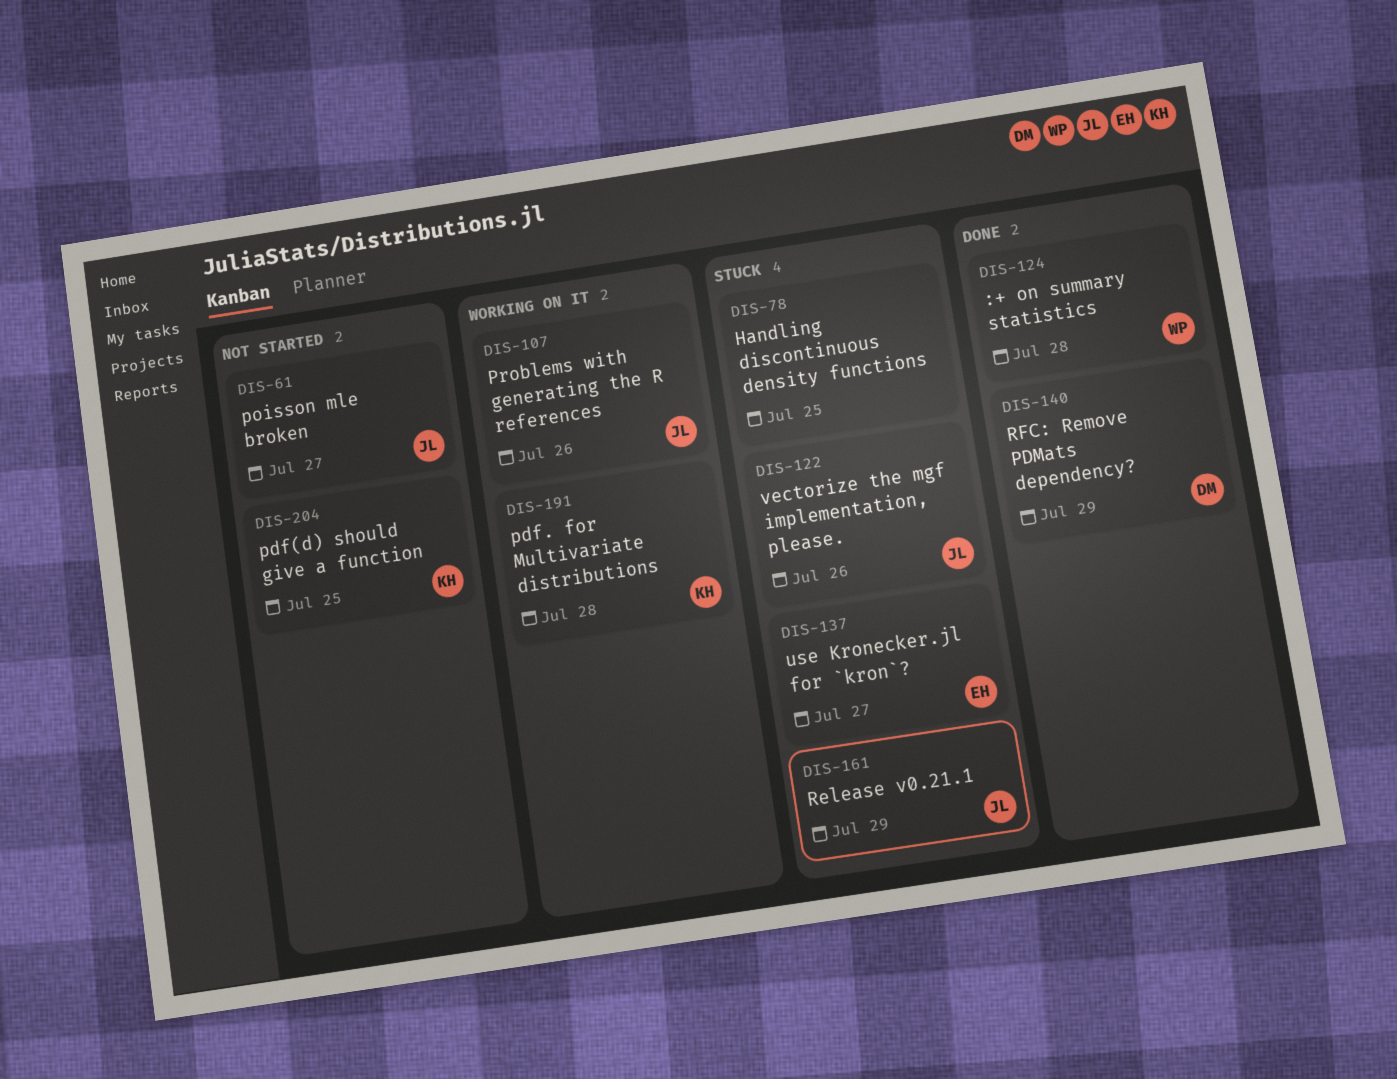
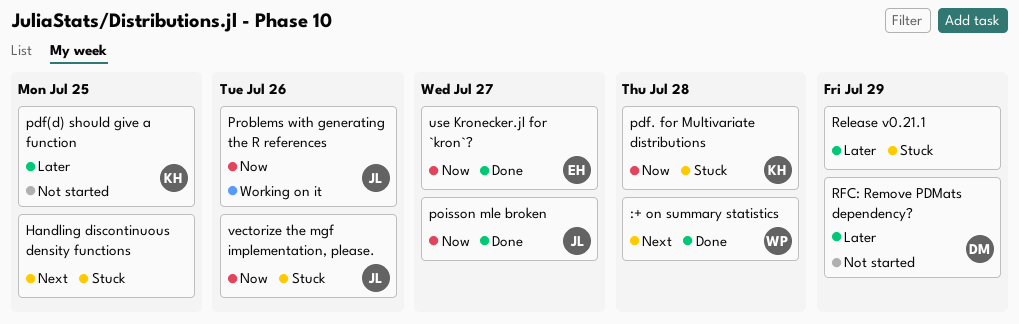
pdf. for Multivariate distributions, status: Working on it -> Stuck
poisson mle broken, status: Not started -> Done
Release v0.21.1, owner: JL -> none
RFC: Remove PDMats dependency?, status: Done -> Not started
use Kronecker.jl for `kron`?, status: Stuck -> Done

